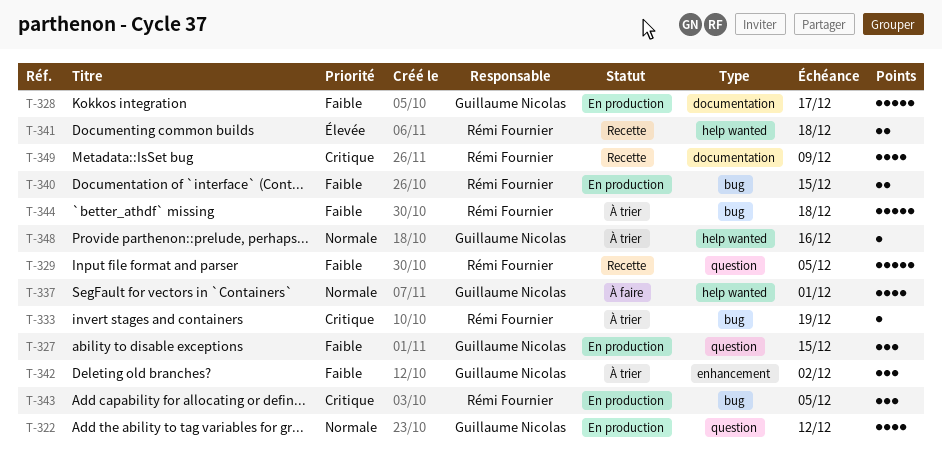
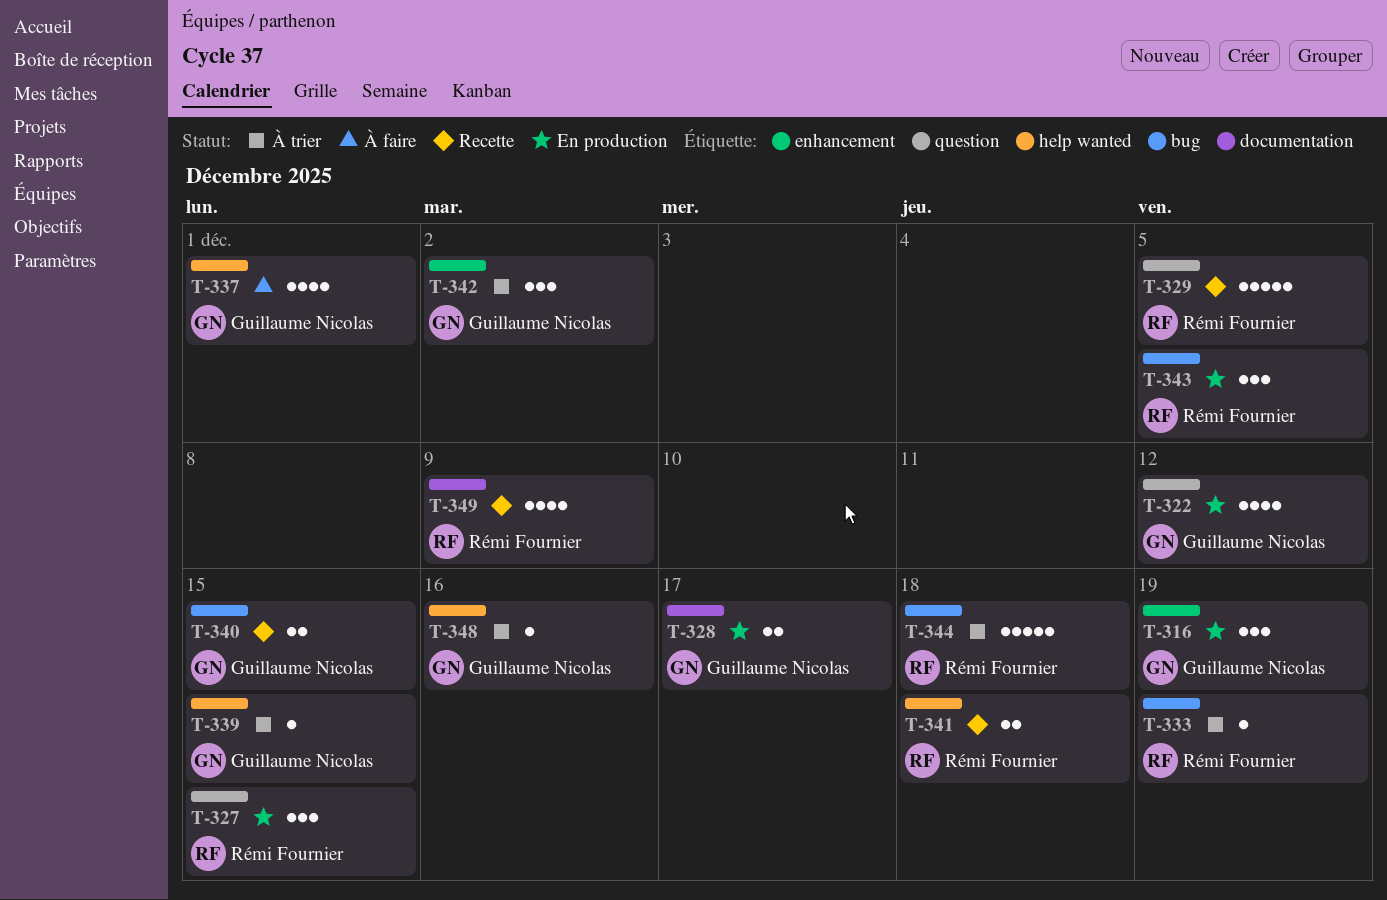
T-316: none -> present
T-327, owner: Guillaume Nicolas -> Rémi Fournier
T-328, estimate: 5 -> 2
T-339: none -> present
T-340, status: En production -> Recette
T-340, owner: Rémi Fournier -> Guillaume Nicolas

